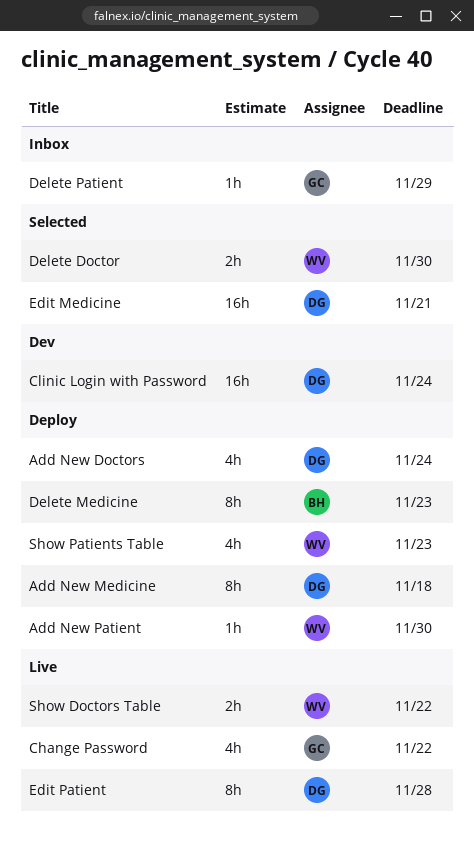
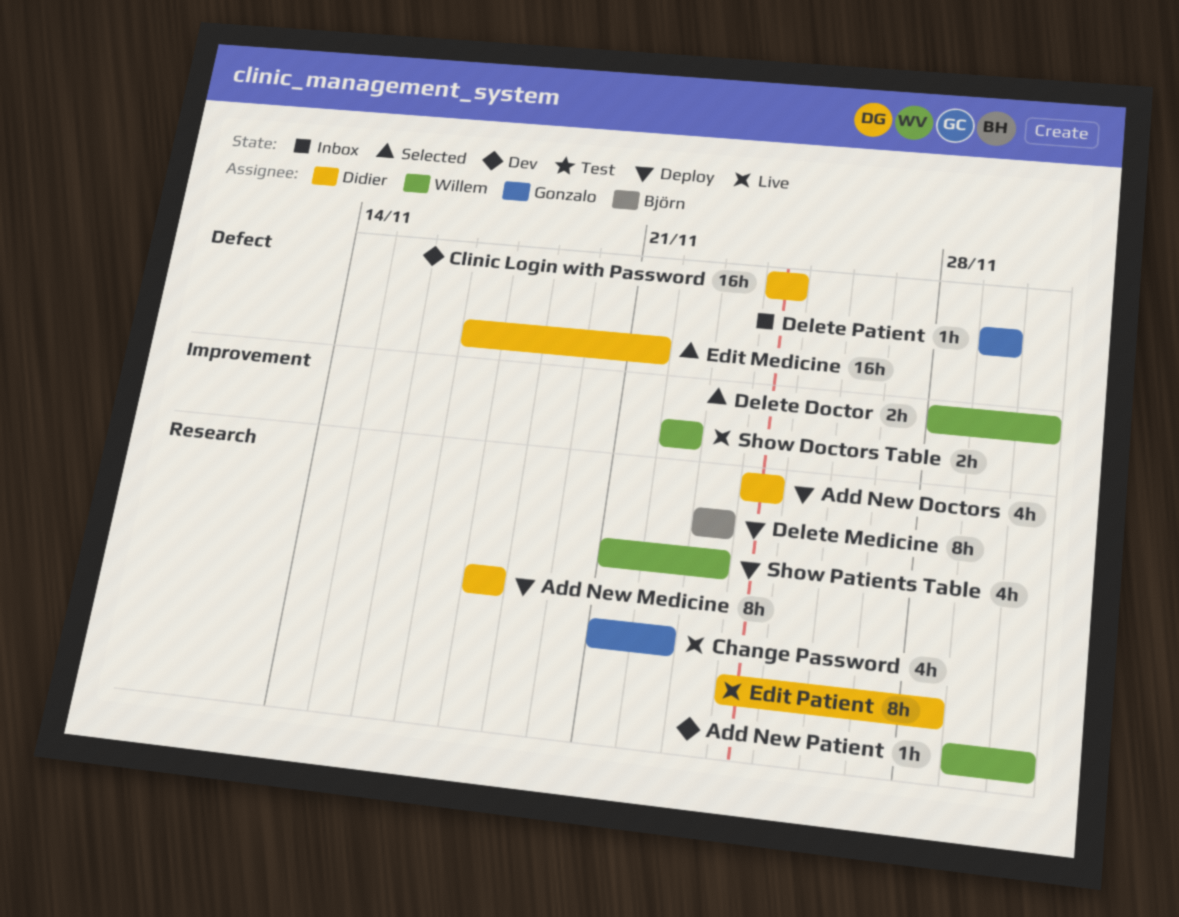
Add New Patient, status: Deploy -> Dev

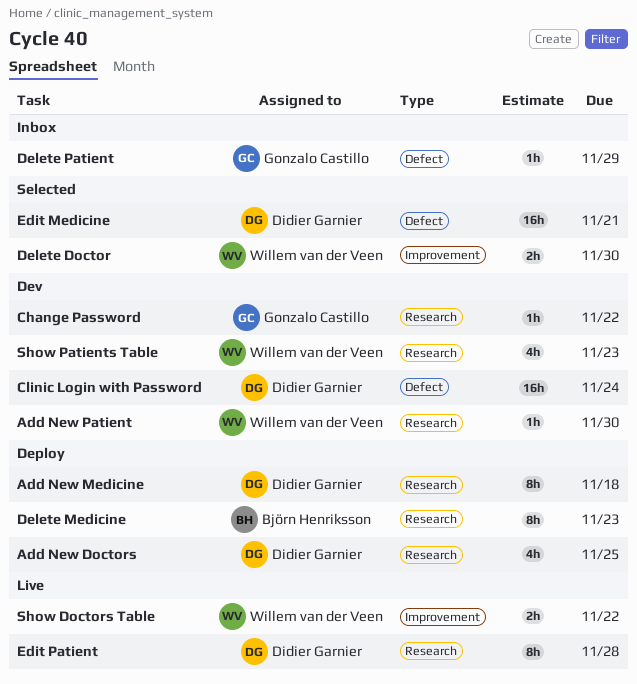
Add New Doctors, due: Nov 24 -> Nov 25
Change Password, status: Live -> Dev
Change Password, estimate: 4h -> 1h
Show Patients Table, status: Deploy -> Dev

